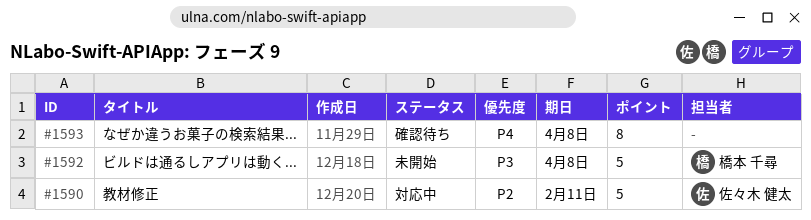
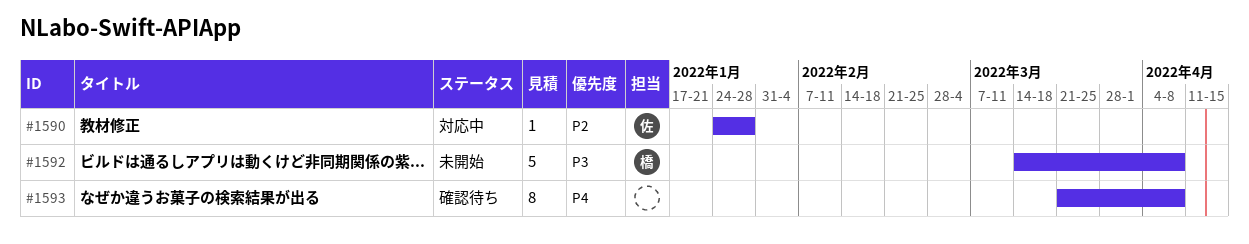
#1590, estimate: 5 -> 1
#1590, due: Feb 11 -> Jan 28

